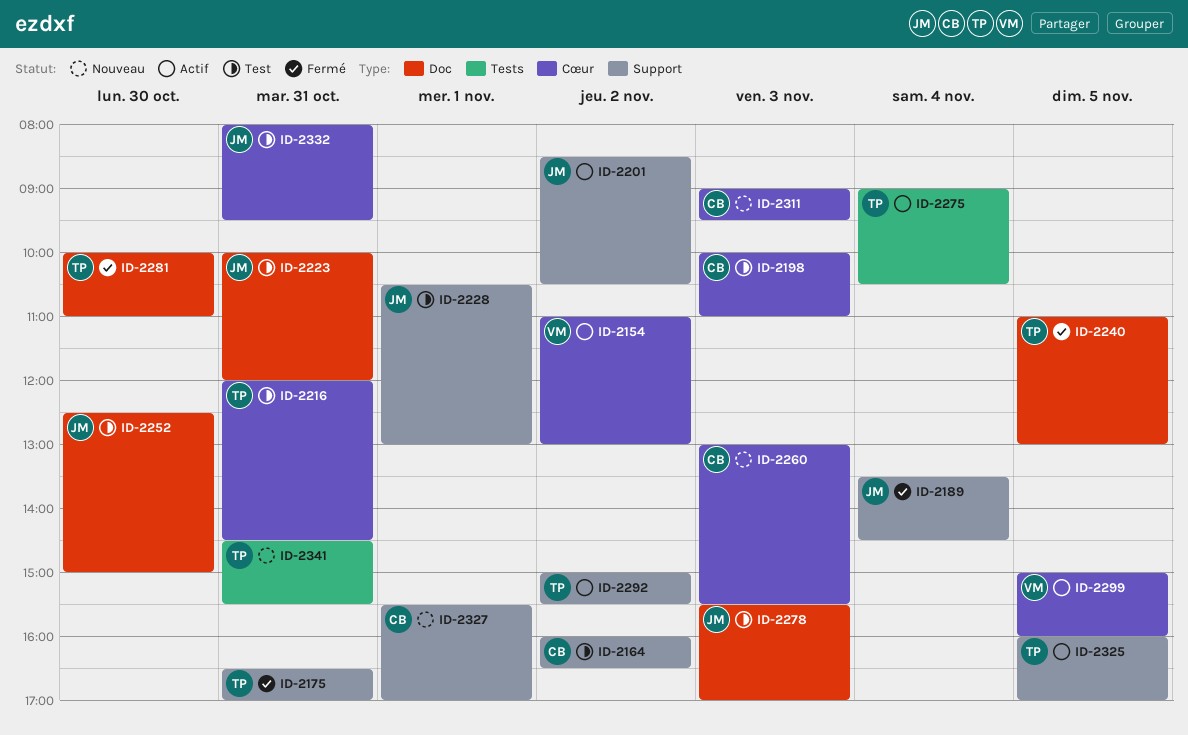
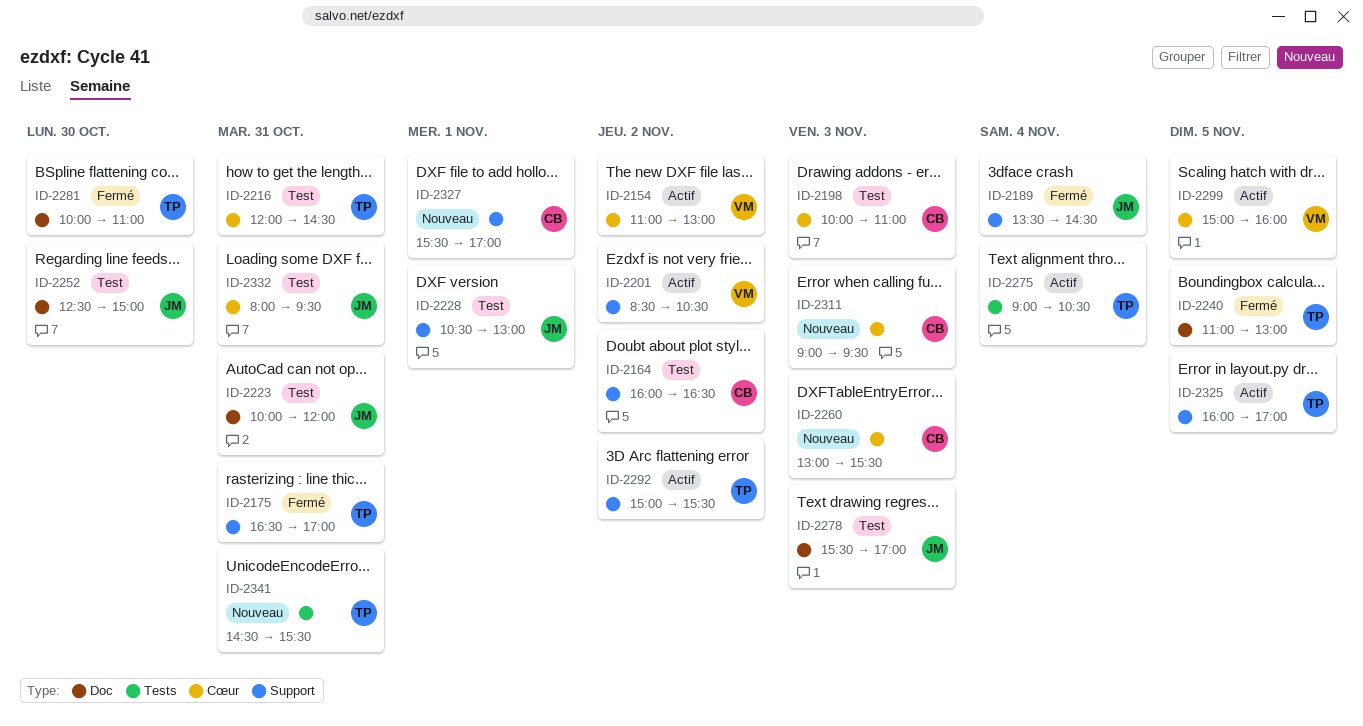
ID-2201, owner: JM -> VM

